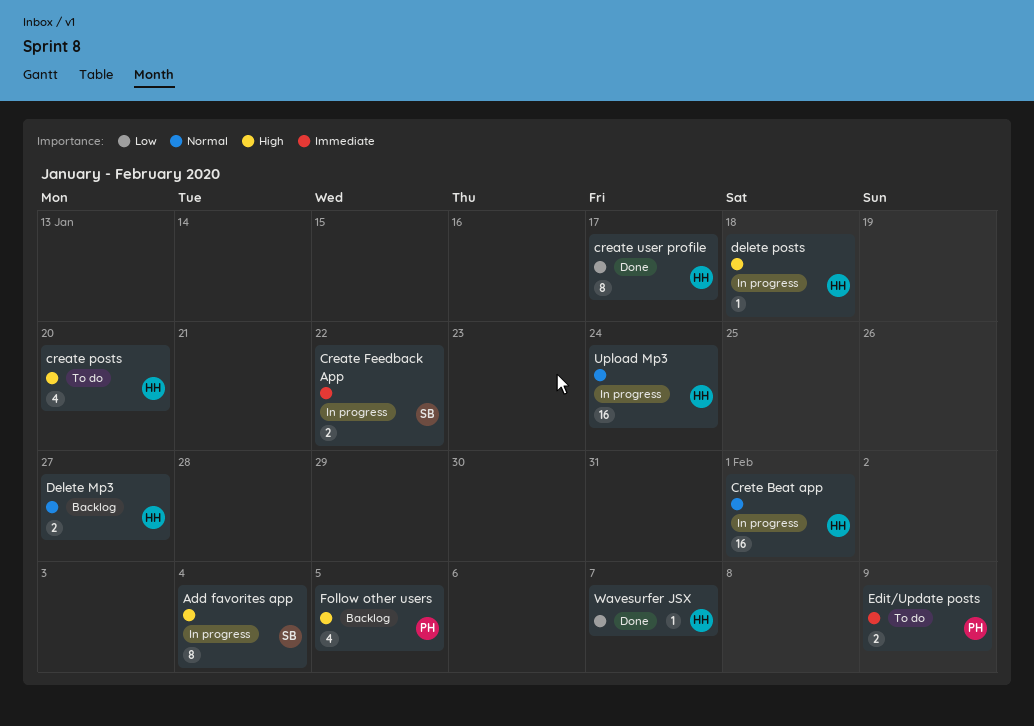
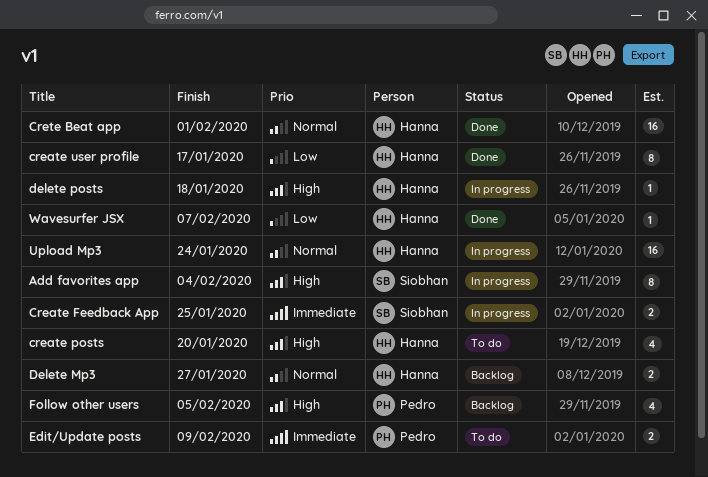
Create Feedback App, due: Jan 22 -> Jan 25
Crete Beat app, status: In progress -> Done

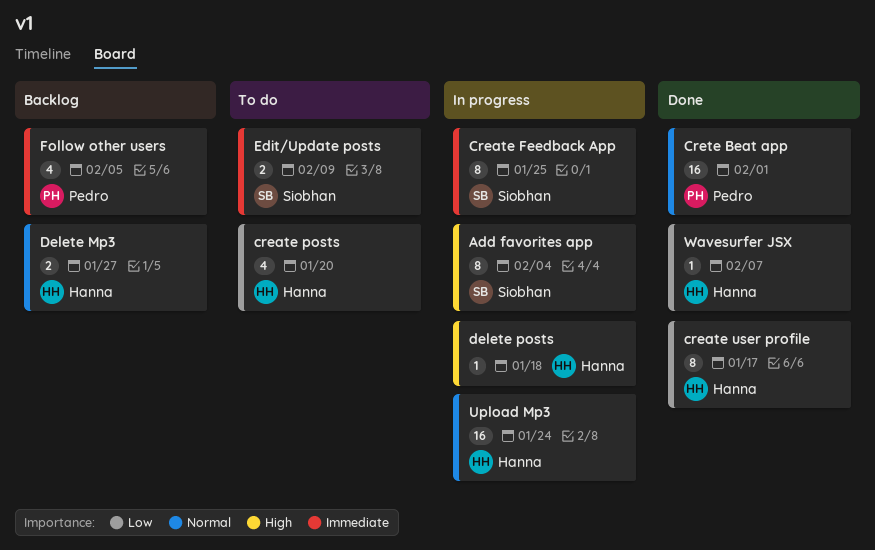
Create Feedback App, estimate: 2 -> 8
create posts, priority: High -> Low
Crete Beat app, owner: Hanna -> Pedro
Edit/Update posts, owner: Pedro -> Siobhan
Follow other users, priority: High -> Immediate

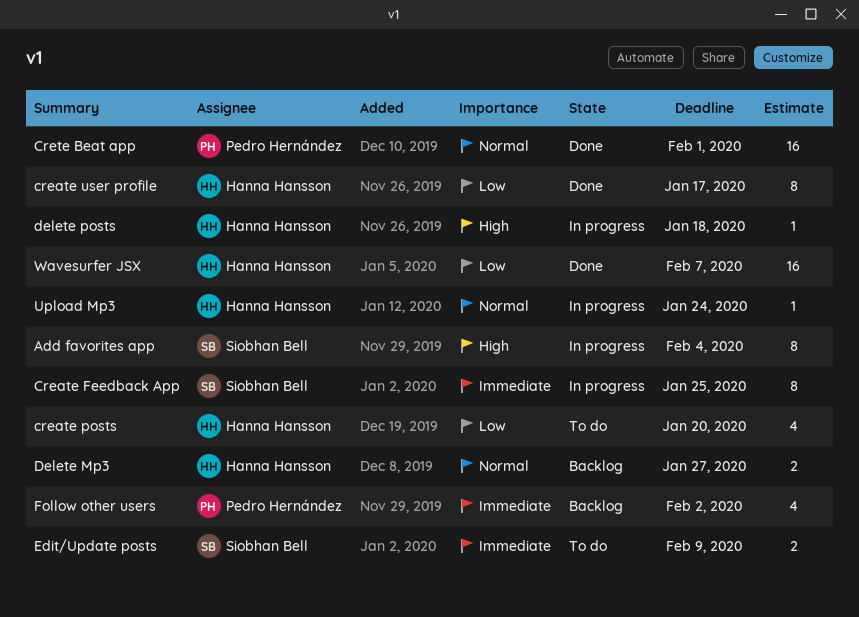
Follow other users, due: Feb 5 -> Feb 2
Upload Mp3, estimate: 16 -> 1
Wavesurfer JSX, estimate: 1 -> 16

